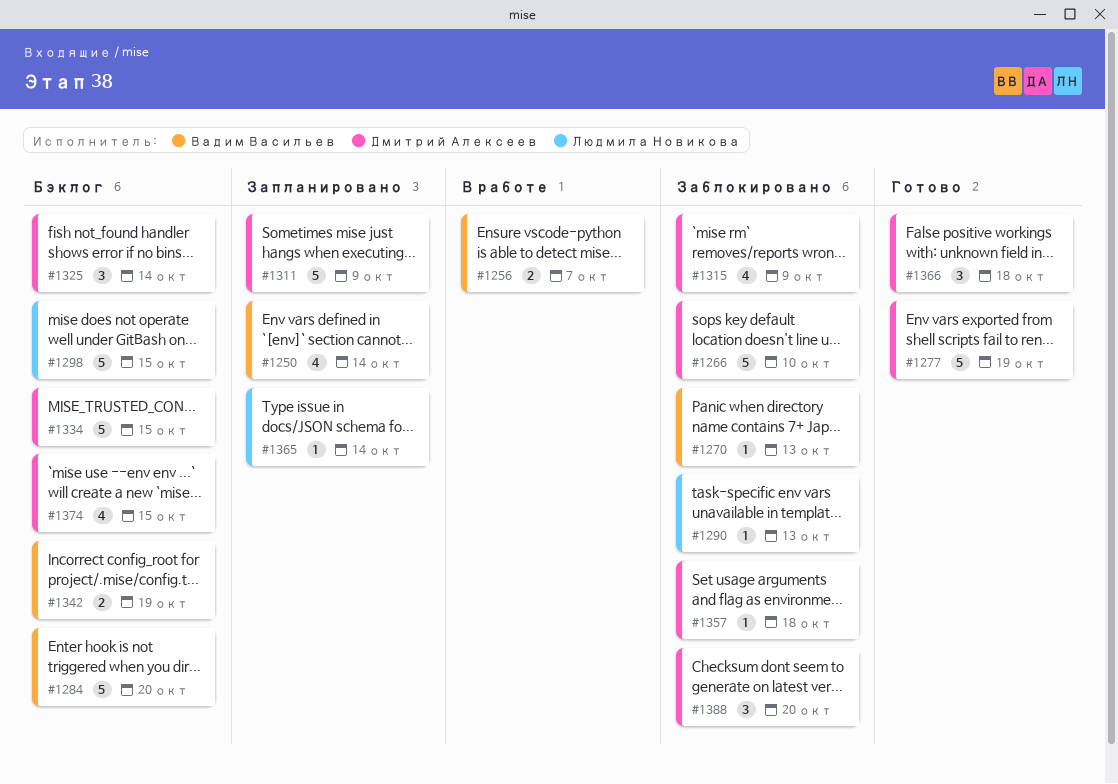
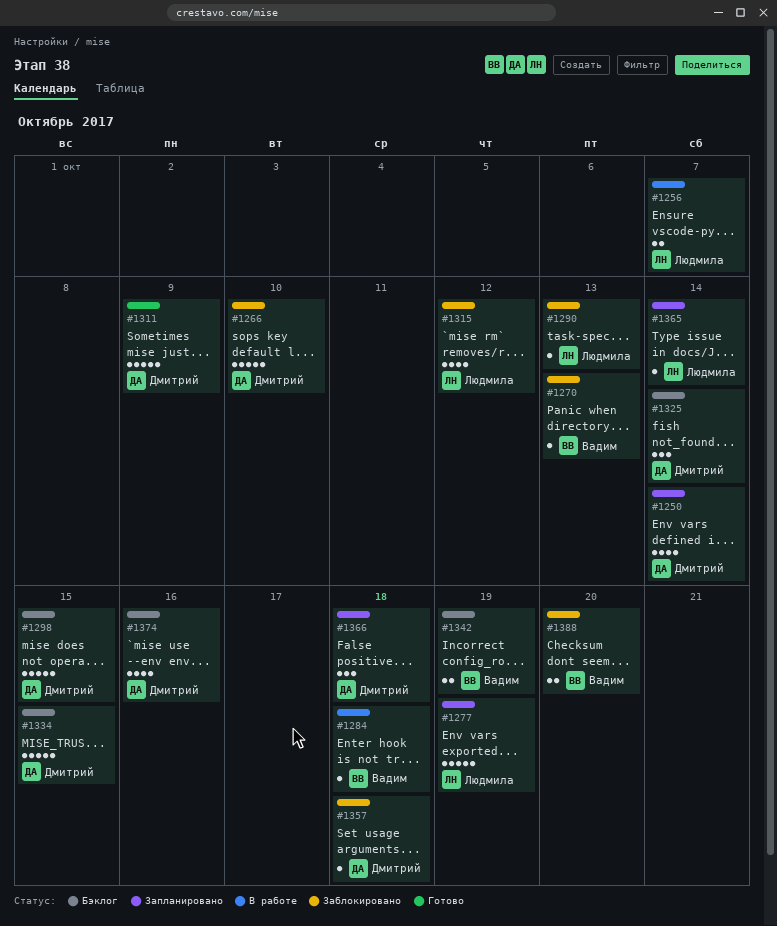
#1250, owner: Вадим Васильев -> Дмитрий Алексеев
#1256, owner: Вадим Васильев -> Людмила Новикова
#1277, status: Готово -> Запланировано
#1277, owner: Дмитрий Алексеев -> Людмила Новикова
#1284, status: Бэклог -> В работе
#1284, estimate: 5 -> 1
#1284, due: Oct 20 -> Oct 18
#1298, owner: Людмила Новикова -> Дмитрий Алексеев
#1311, status: Запланировано -> Готово
#1315, owner: Дмитрий Алексеев -> Людмила Новикова
#1315, due: Oct 9 -> Oct 12
#1366, status: Готово -> Запланировано
#1374, due: Oct 15 -> Oct 16
#1388, owner: Дмитрий Алексеев -> Вадим Васильев
#1388, estimate: 3 -> 2

